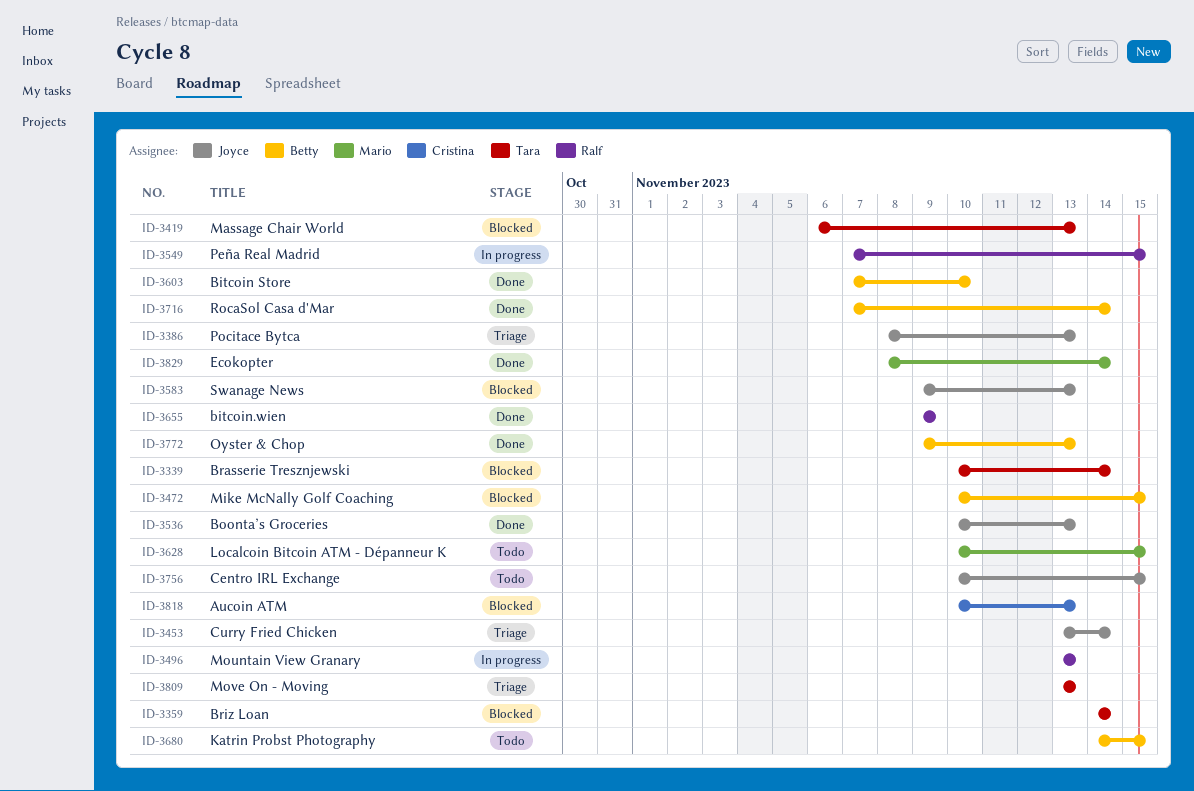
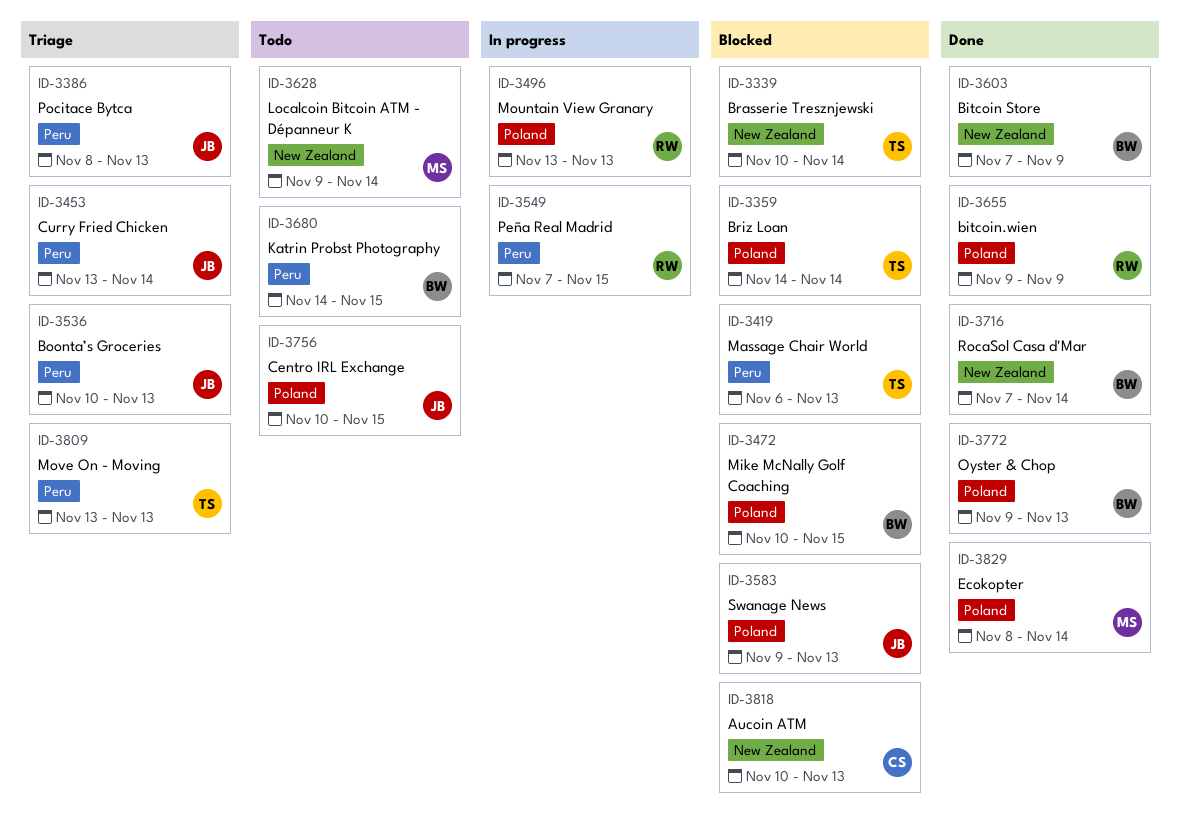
ID-3536, status: Done -> Triage
ID-3603, due: Nov 10 -> Nov 9
ID-3628, start: Nov 10 -> Nov 9
ID-3628, due: Nov 15 -> Nov 14

